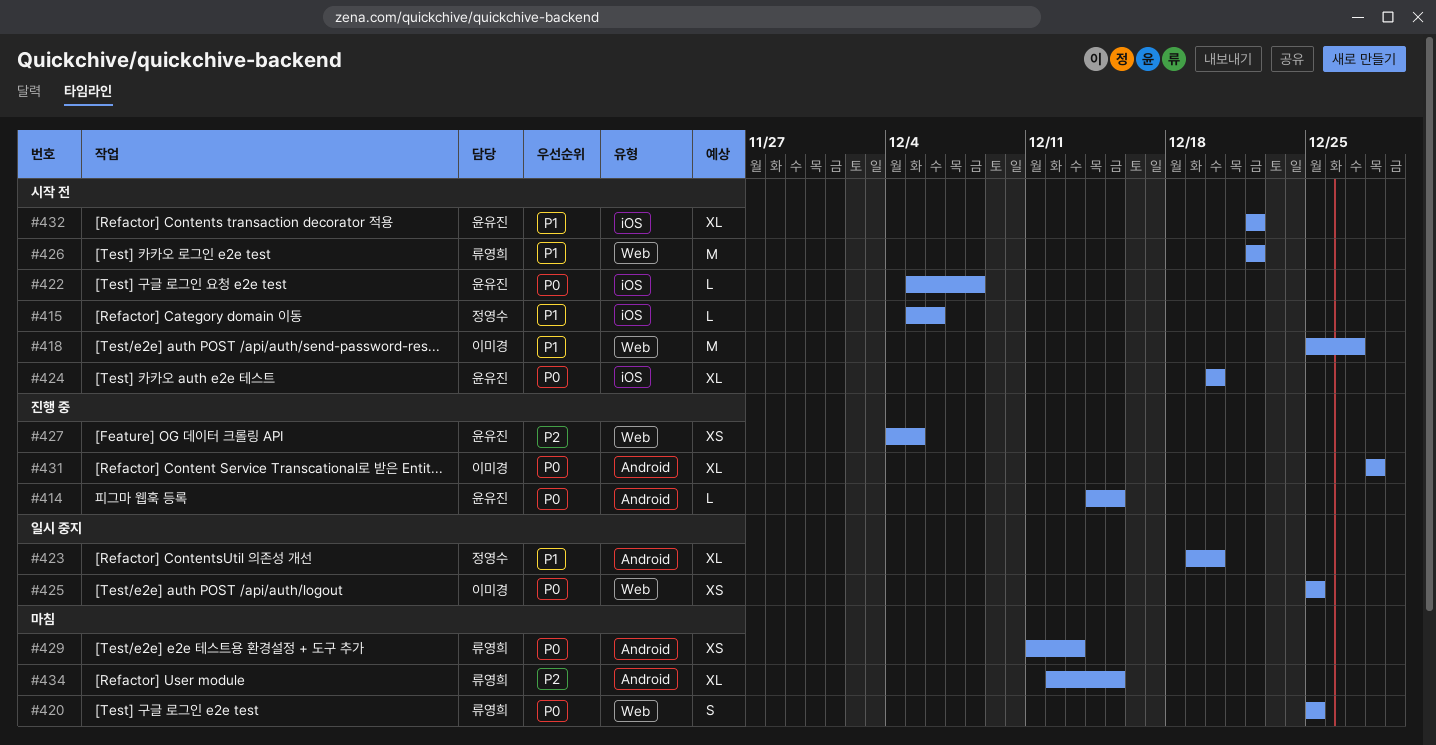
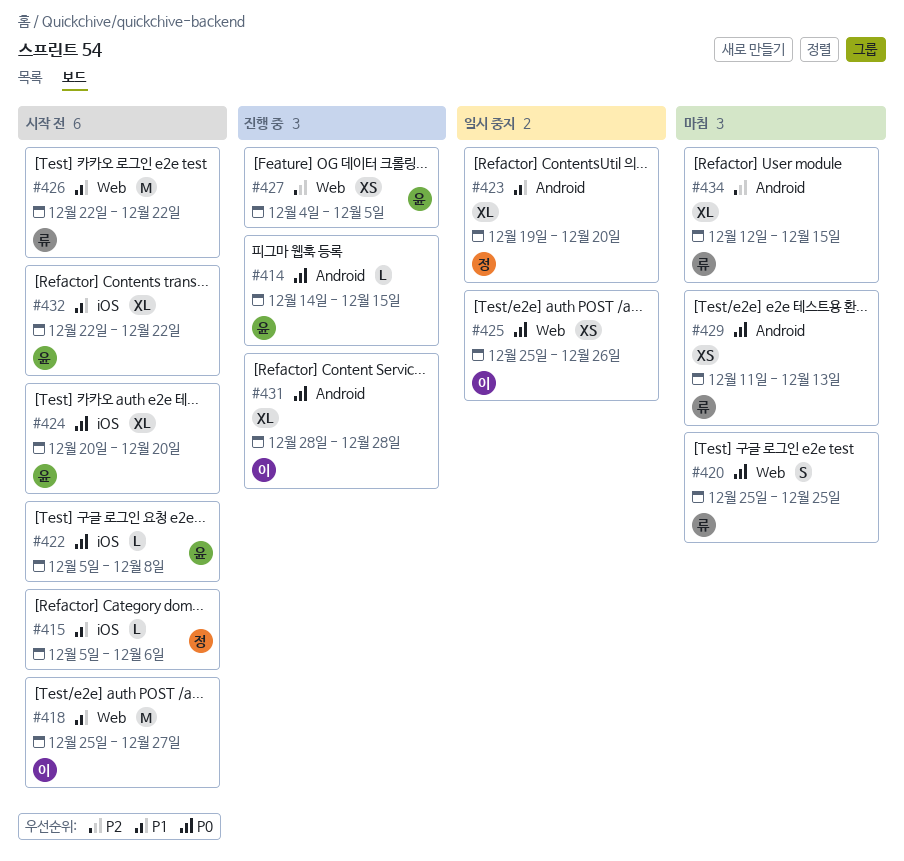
#425, due: Dec 25 -> Dec 26

